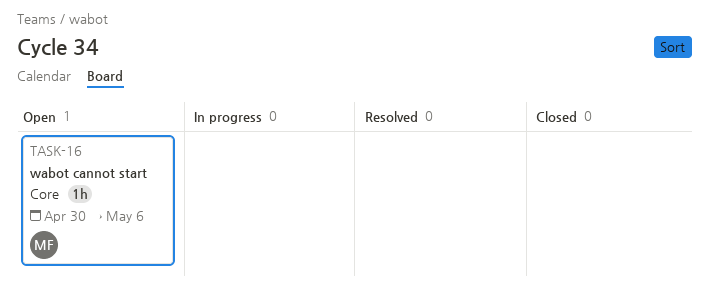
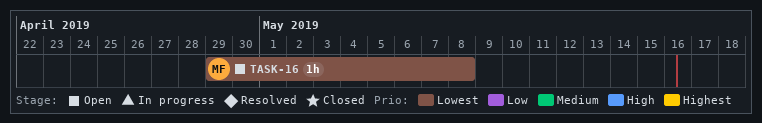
TASK-16, start: Apr 30 -> Apr 29
TASK-16, due: May 6 -> May 8

